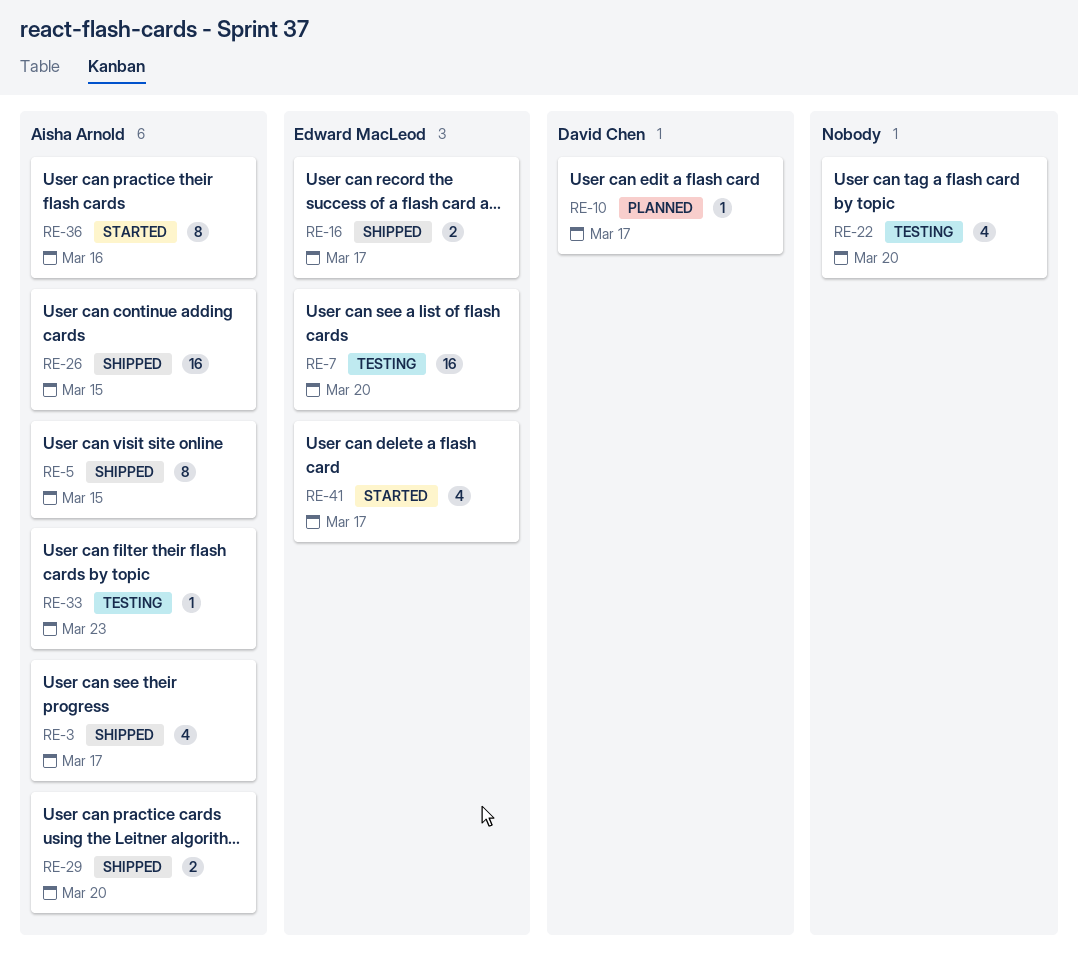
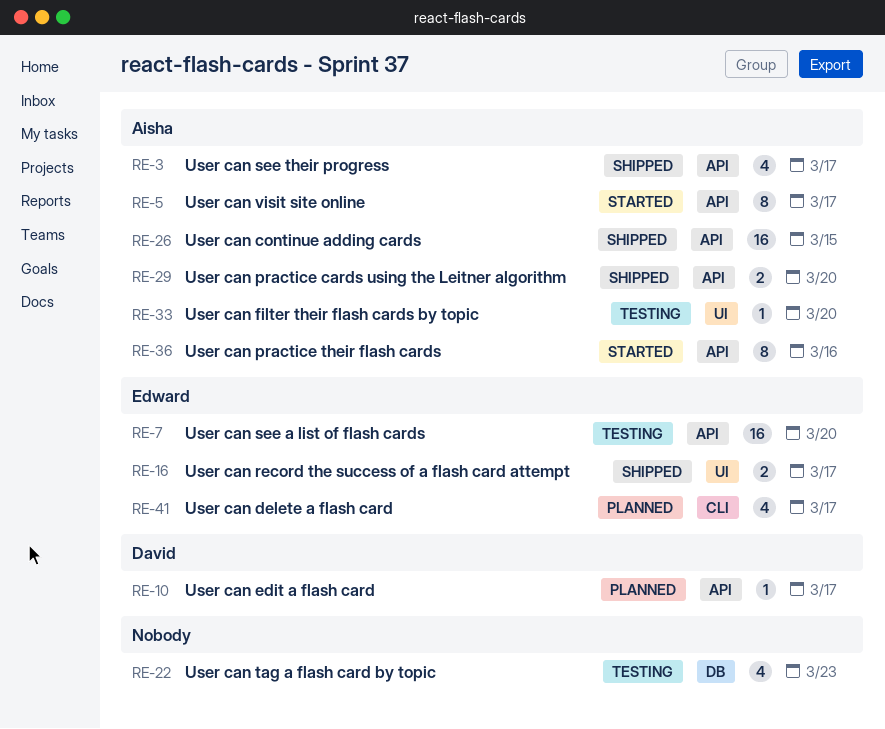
RE-5, status: Shipped -> Started
RE-5, due: Mar 15 -> Mar 17
RE-22, due: Mar 20 -> Mar 23
RE-33, due: Mar 23 -> Mar 20
RE-41, status: Started -> Planned

